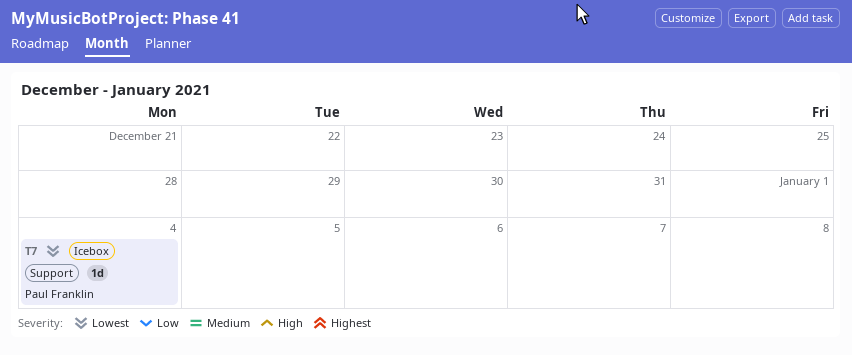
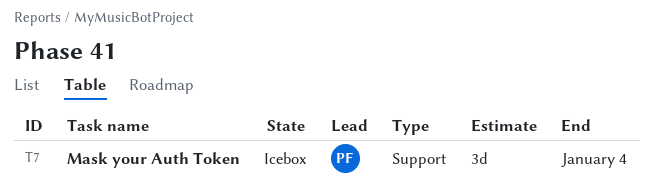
T7, estimate: 1d -> 3d

